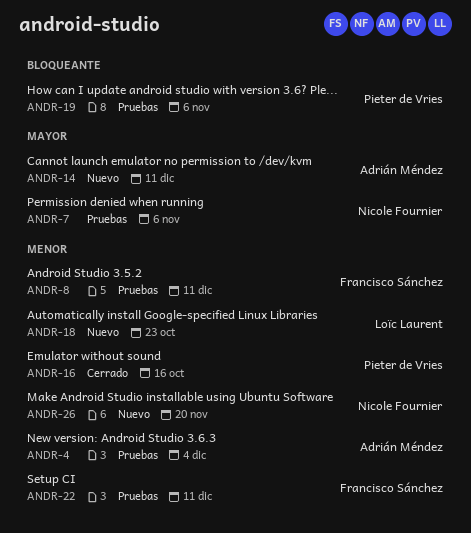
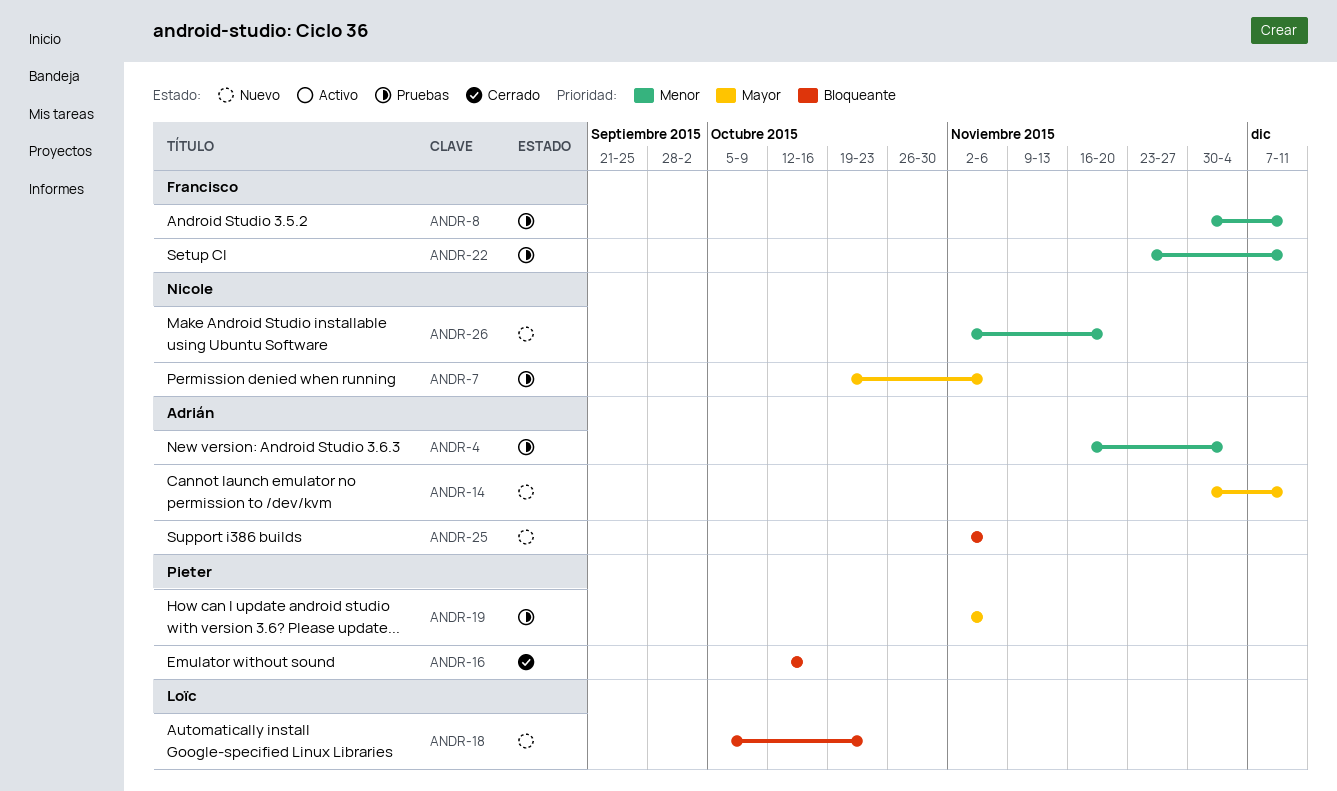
ANDR-16, priority: Menor -> Bloqueante
ANDR-18, priority: Menor -> Bloqueante
ANDR-19, priority: Bloqueante -> Mayor
ANDR-25: none -> present

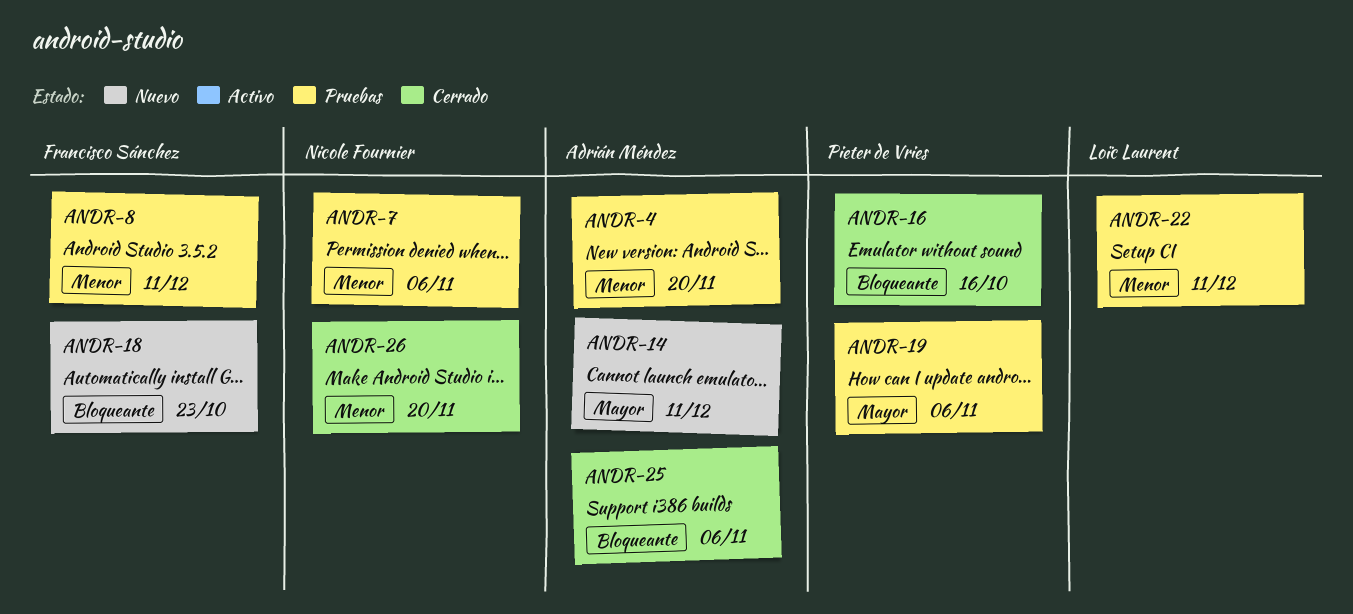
ANDR-4, due: Dec 4 -> Nov 20
ANDR-7, priority: Mayor -> Menor
ANDR-18, owner: Loïc Laurent -> Francisco Sánchez
ANDR-22, owner: Francisco Sánchez -> Loïc Laurent
ANDR-25, status: Nuevo -> Cerrado
ANDR-26, status: Nuevo -> Cerrado

